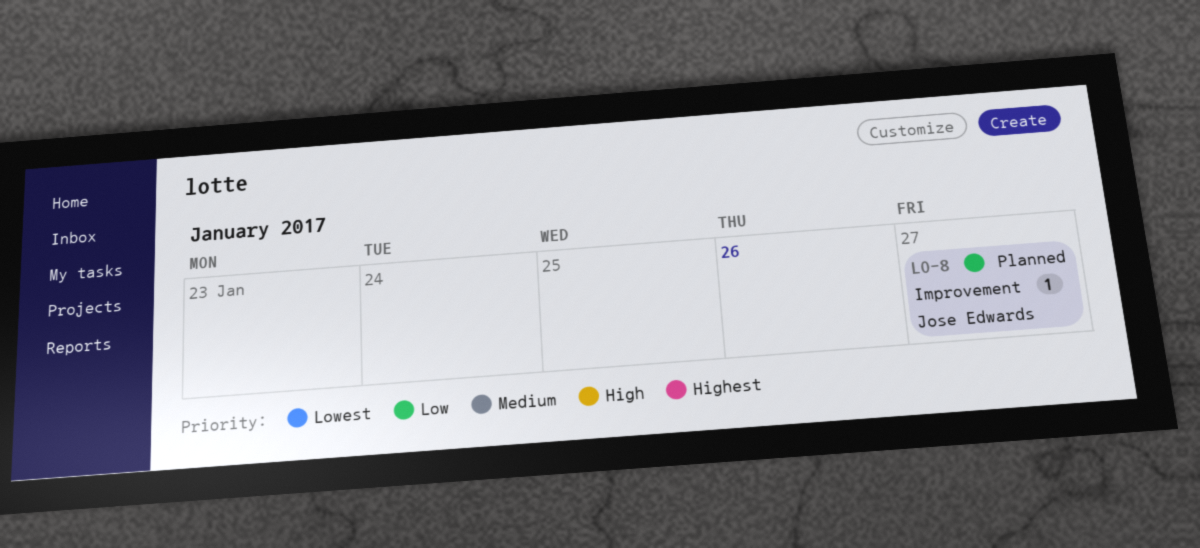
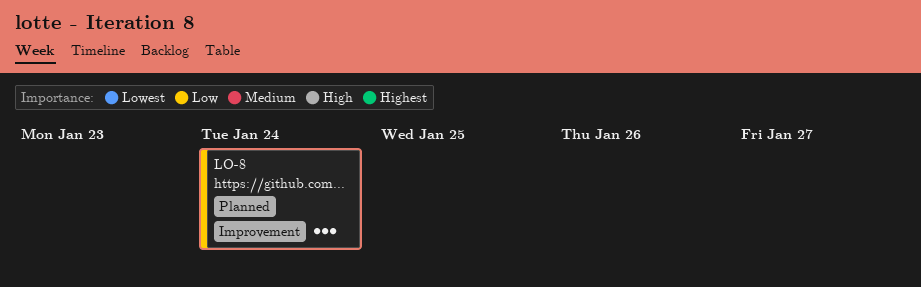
LO-8, estimate: 1 -> 3
LO-8, due: Jan 27 -> Jan 24

